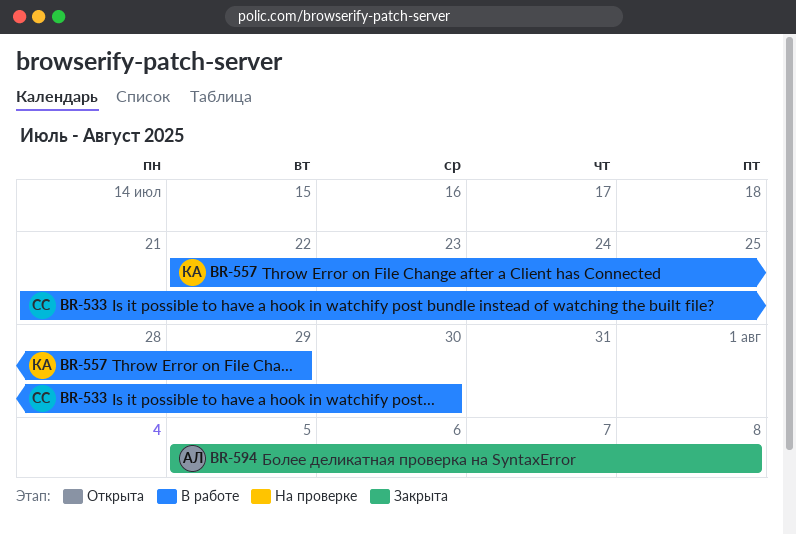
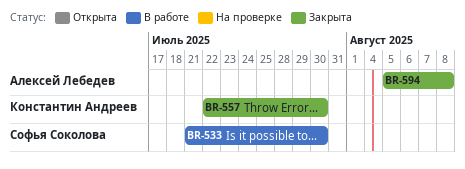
BR-557, status: В работе -> Закрыта
BR-557, due: Jul 29 -> Jul 30

